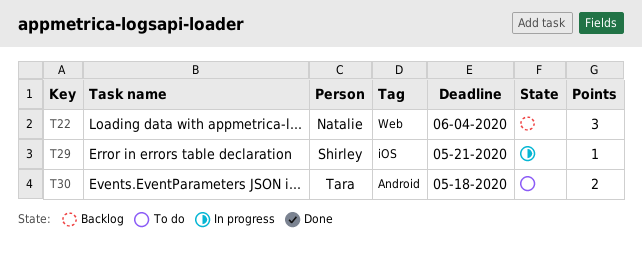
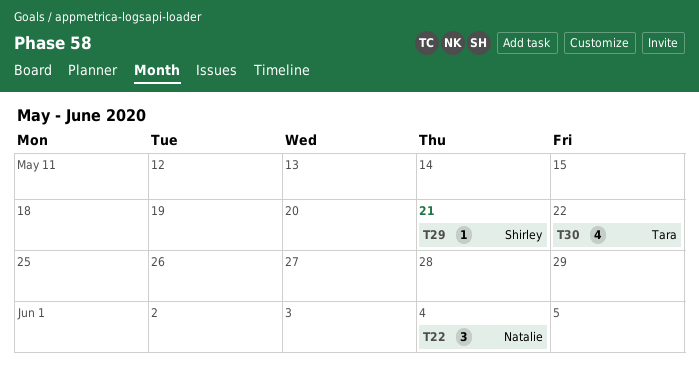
T30, estimate: 2 -> 4
T30, due: May 18 -> May 22

